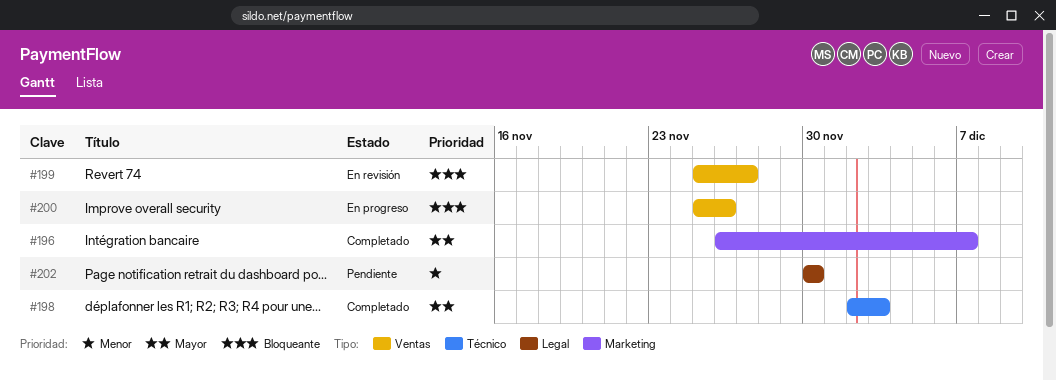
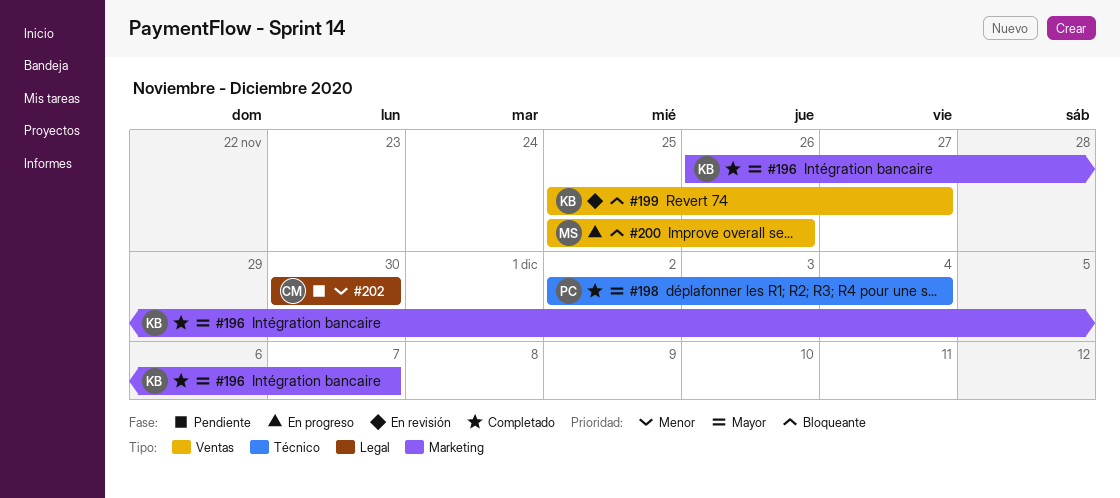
#198, due: Dec 3 -> Dec 4

